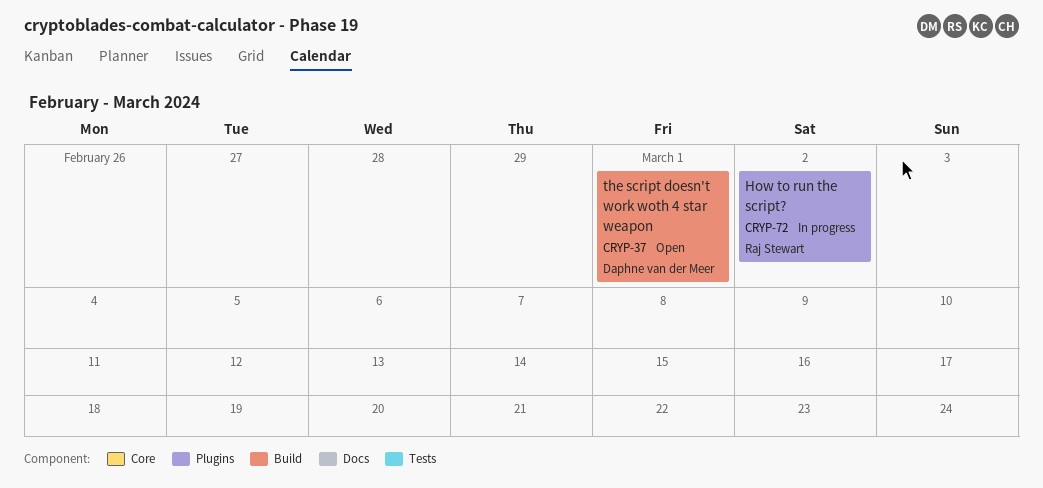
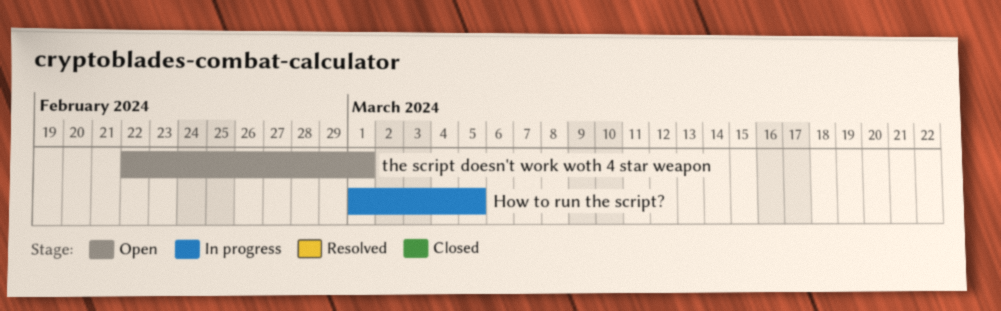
How to run the script?, due: Mar 2 -> Mar 5

